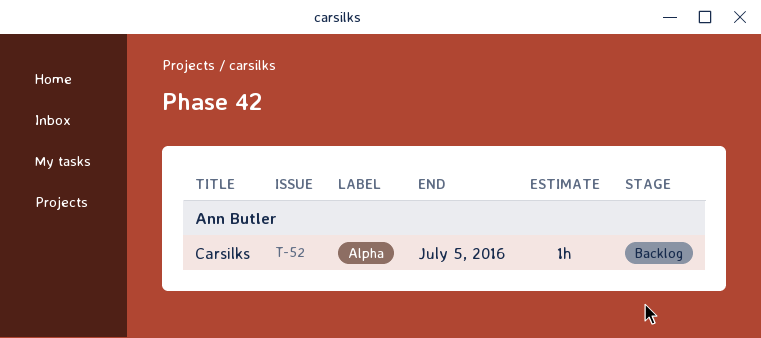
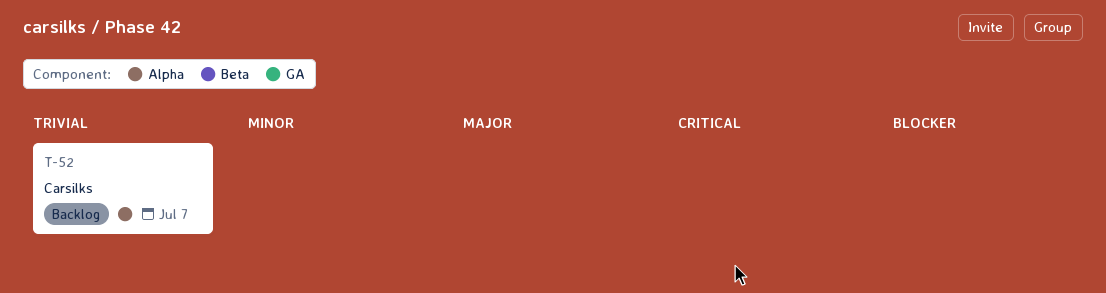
T-52, due: Jul 5 -> Jul 7

